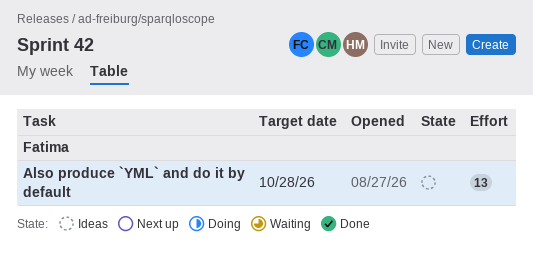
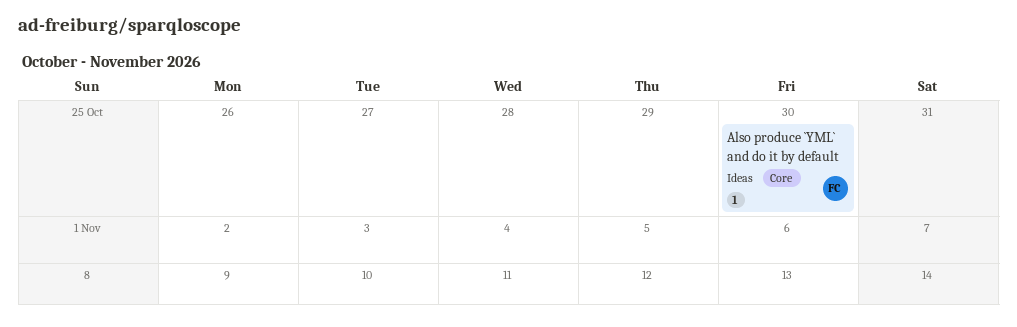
Also produce `YML` and do it by default, estimate: 13 -> 1
Also produce `YML` and do it by default, due: Oct 28 -> Oct 30

